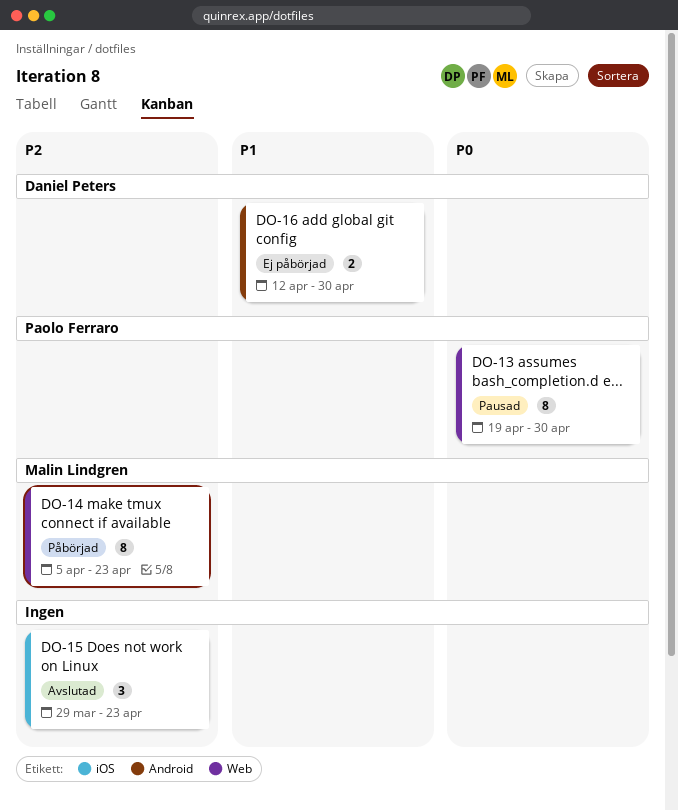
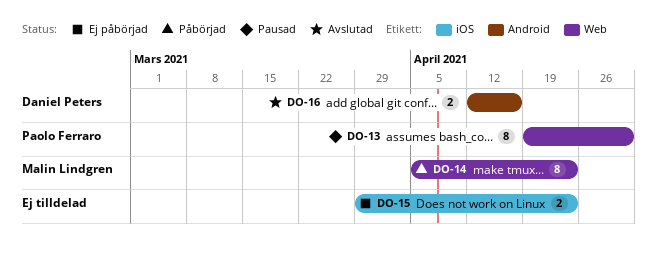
DO-15, status: Avslutad -> Ej påbörjad
DO-15, estimate: 3 -> 2
DO-16, status: Ej påbörjad -> Avslutad
DO-16, due: Apr 30 -> Apr 16

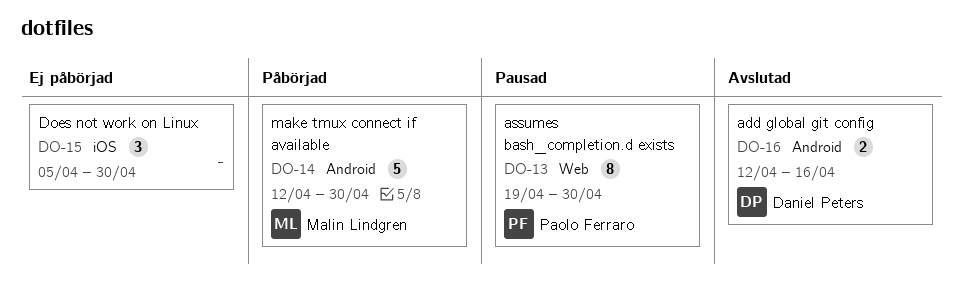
DO-14, label: Web -> Android
DO-14, estimate: 8 -> 5
DO-14, start: Apr 5 -> Apr 12
DO-14, due: Apr 23 -> Apr 30
DO-15, estimate: 2 -> 3
DO-15, start: Mar 29 -> Apr 5
DO-15, due: Apr 23 -> Apr 30

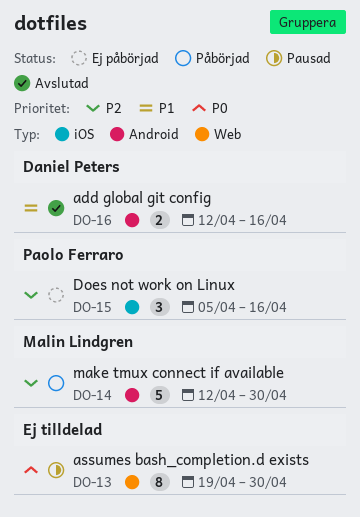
DO-13, owner: Paolo Ferraro -> none
DO-15, owner: none -> Paolo Ferraro
DO-15, due: Apr 30 -> Apr 16

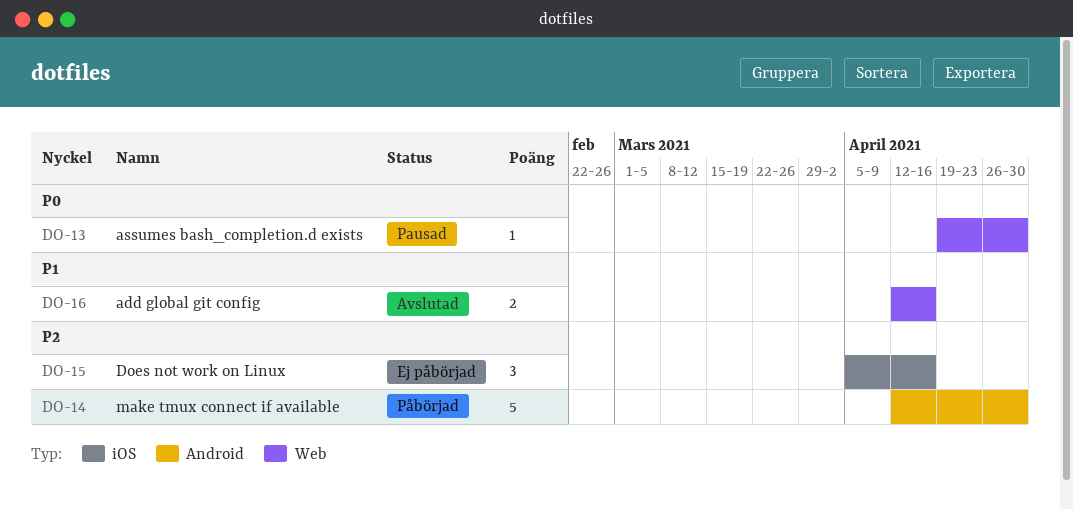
DO-13, estimate: 8 -> 1
DO-16, label: Android -> Web

